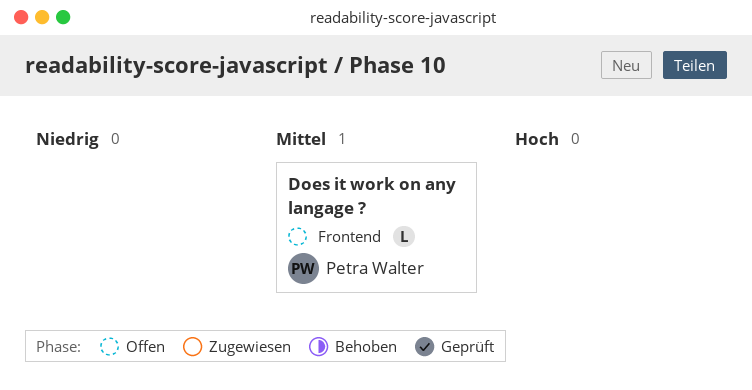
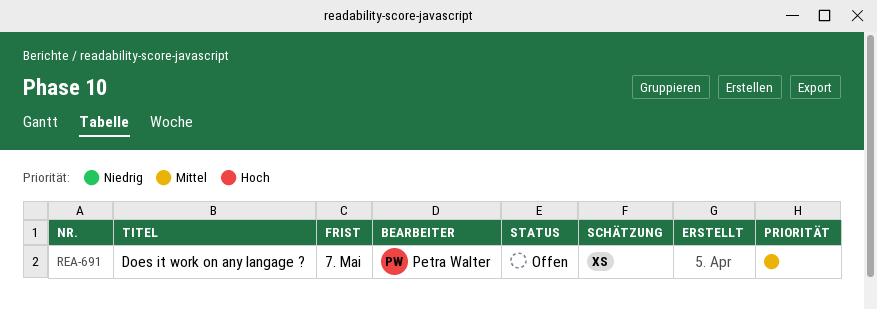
Does it work on any langage ?, estimate: L -> XS

